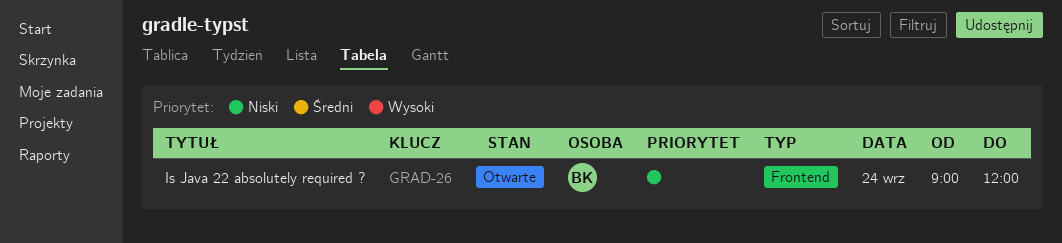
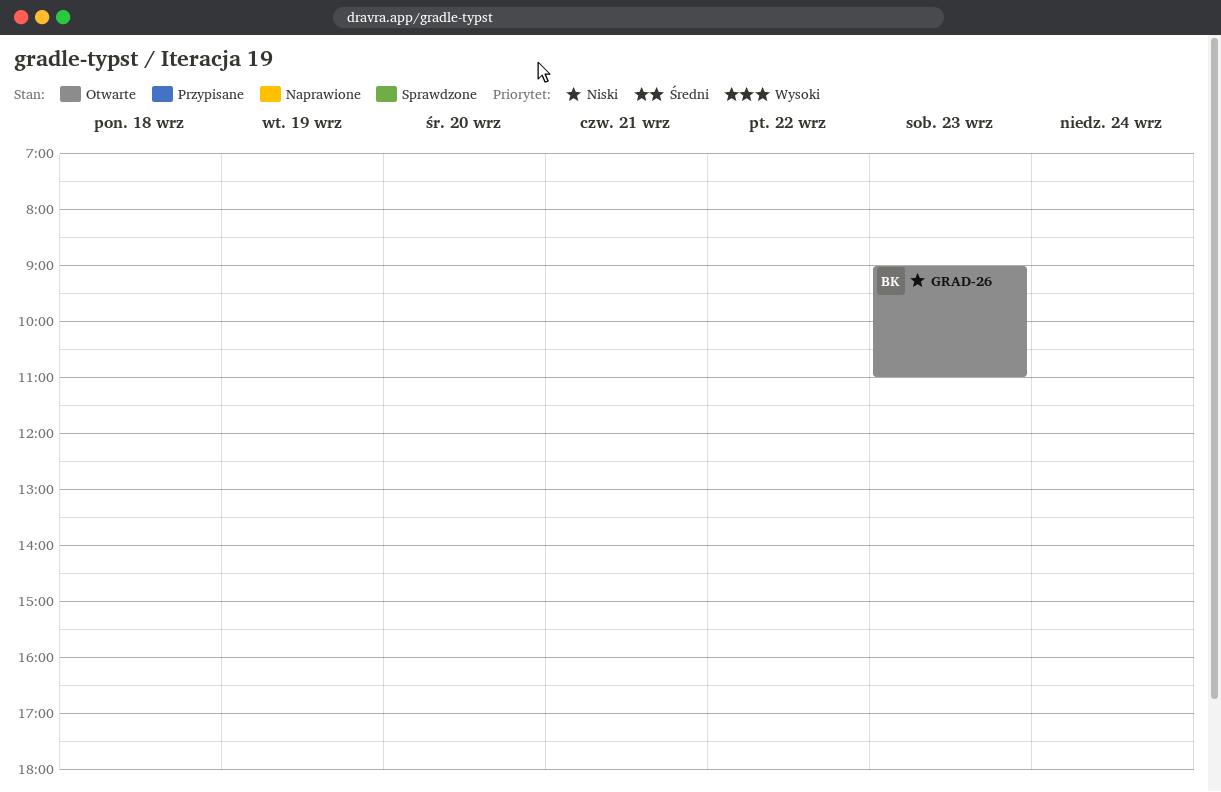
GRAD-26, day: Sep 24 -> Sep 23
GRAD-26, ends: 12:00 -> 11:00

